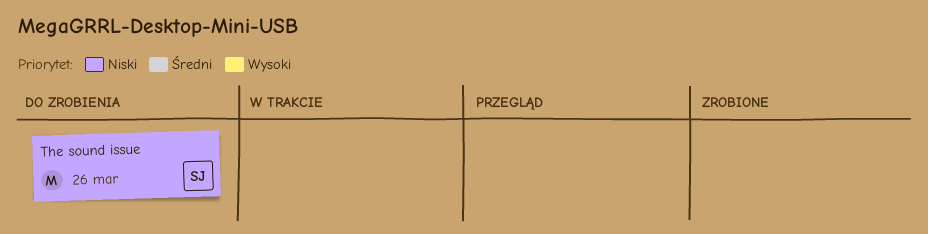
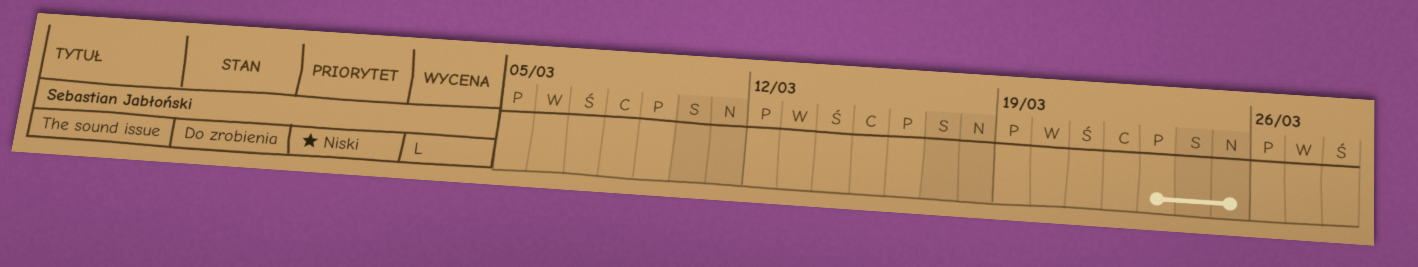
The sound issue, estimate: M -> L
The sound issue, due: Mar 26 -> Mar 25

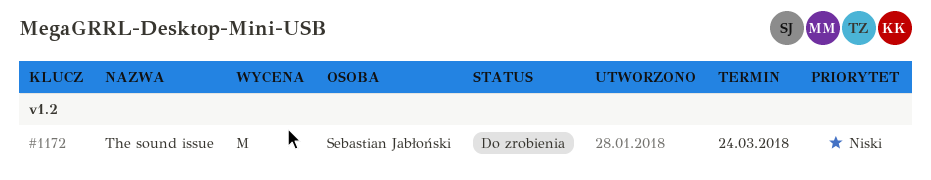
The sound issue, estimate: L -> M
The sound issue, due: Mar 25 -> Mar 24

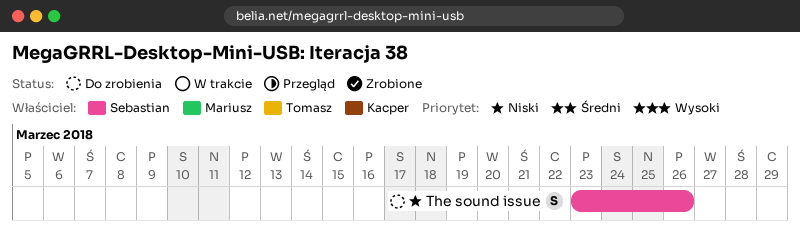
The sound issue, estimate: M -> S
The sound issue, due: Mar 24 -> Mar 26

